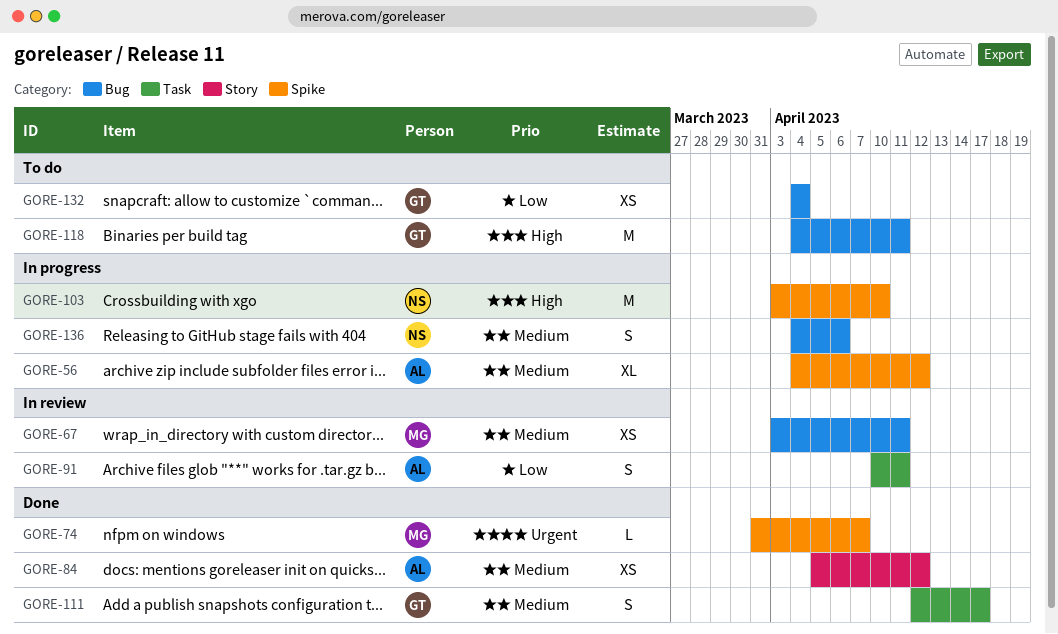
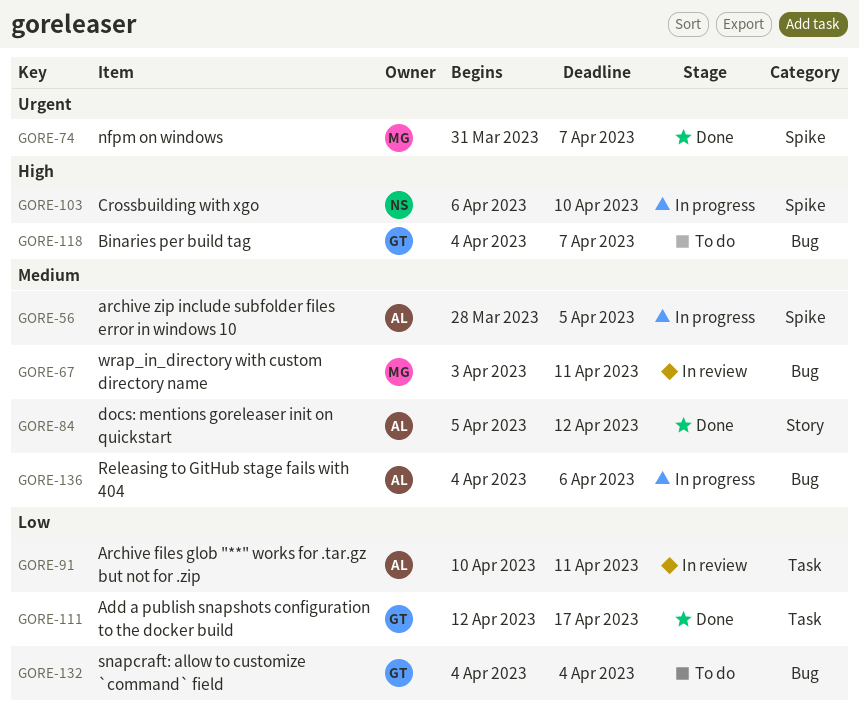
GORE-56, start: Apr 4 -> Mar 28
GORE-56, due: Apr 12 -> Apr 5
GORE-103, start: Apr 3 -> Apr 6
GORE-111, priority: Medium -> Low
GORE-118, due: Apr 11 -> Apr 7
GORE-136, owner: NS -> AL

